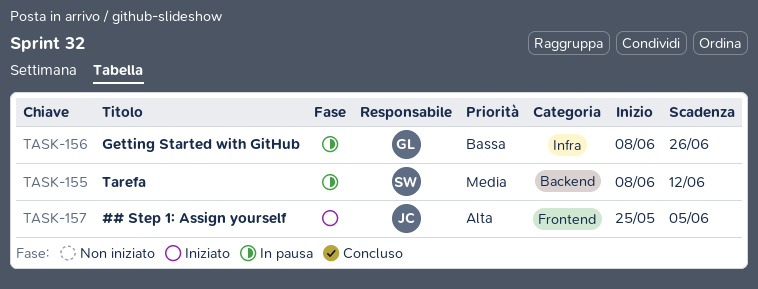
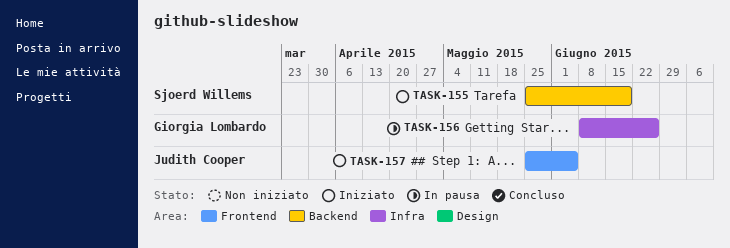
TASK-155, status: In pausa -> Iniziato
TASK-155, start: Jun 8 -> May 25
TASK-155, due: Jun 12 -> Jun 19

